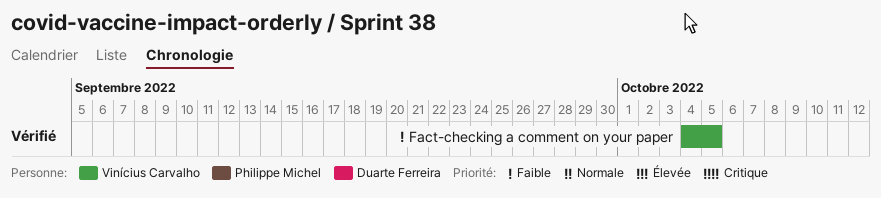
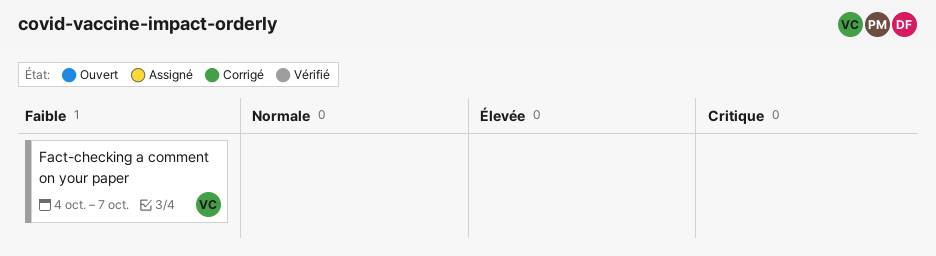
Fact-checking a comment on your paper, due: Oct 5 -> Oct 7

